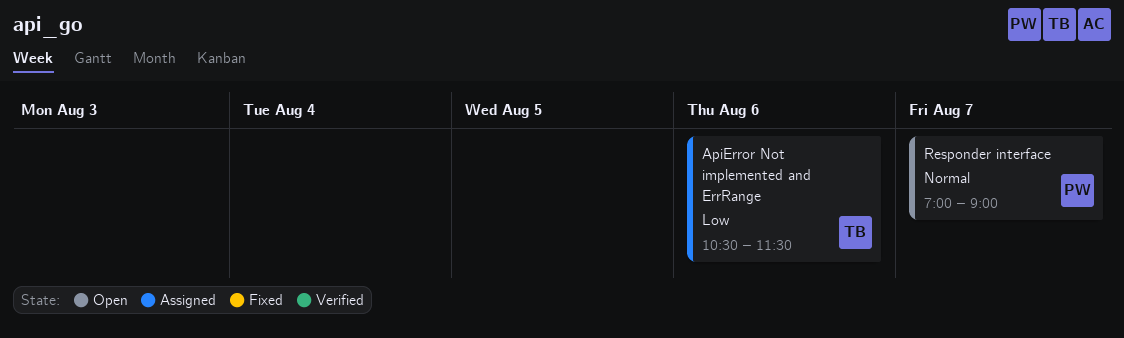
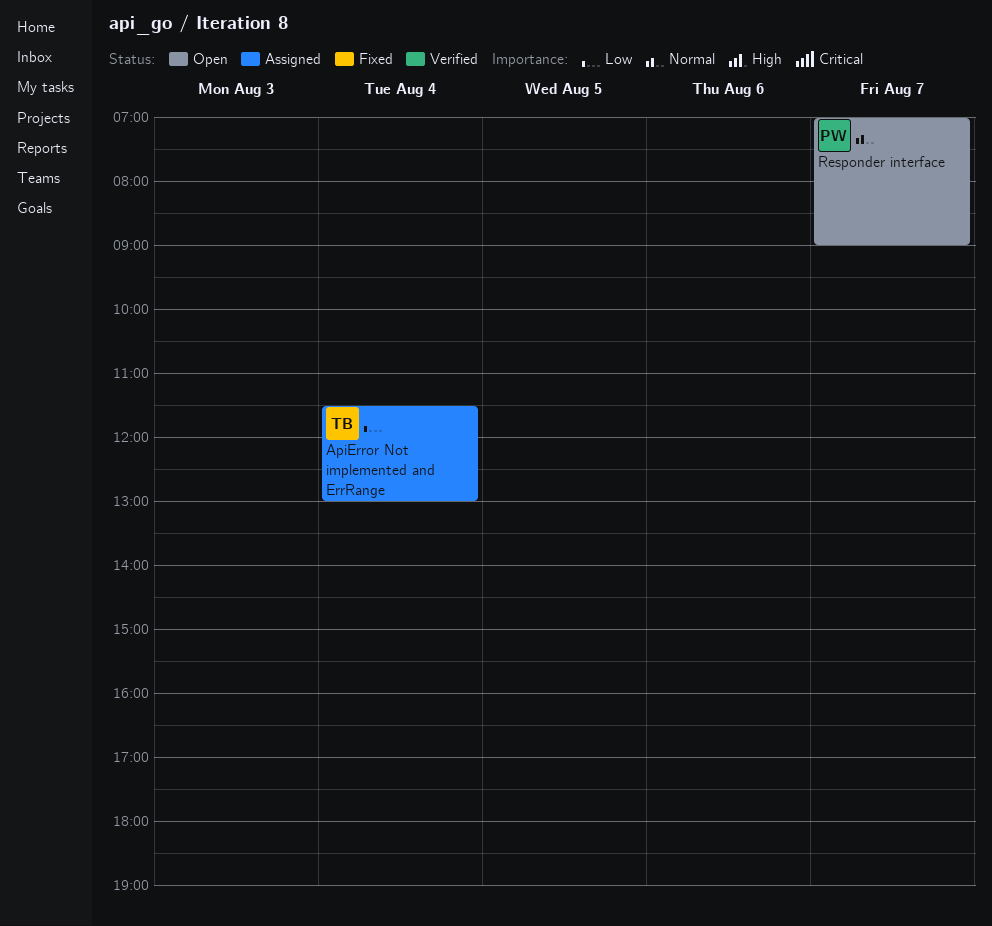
ApiError Not implemented and ErrRange, day: Aug 6 -> Aug 4
ApiError Not implemented and ErrRange, begins: 10:30 -> 11:30
ApiError Not implemented and ErrRange, ends: 11:30 -> 13:00

